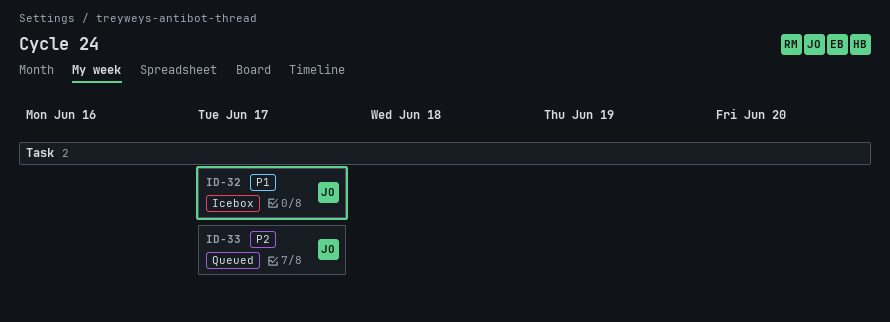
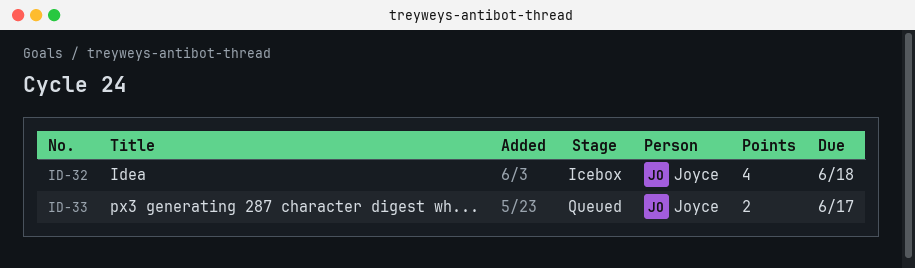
ID-32, due: Jun 17 -> Jun 18

